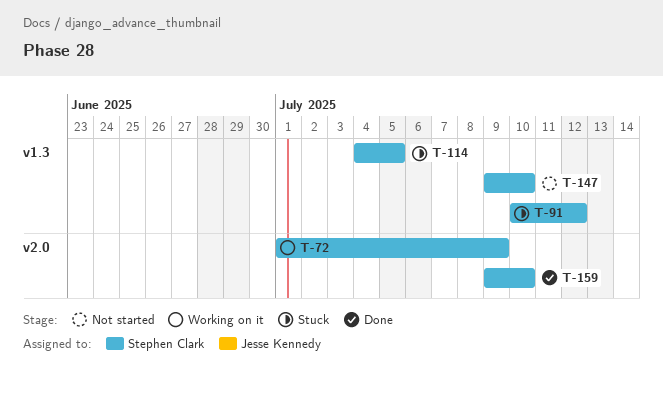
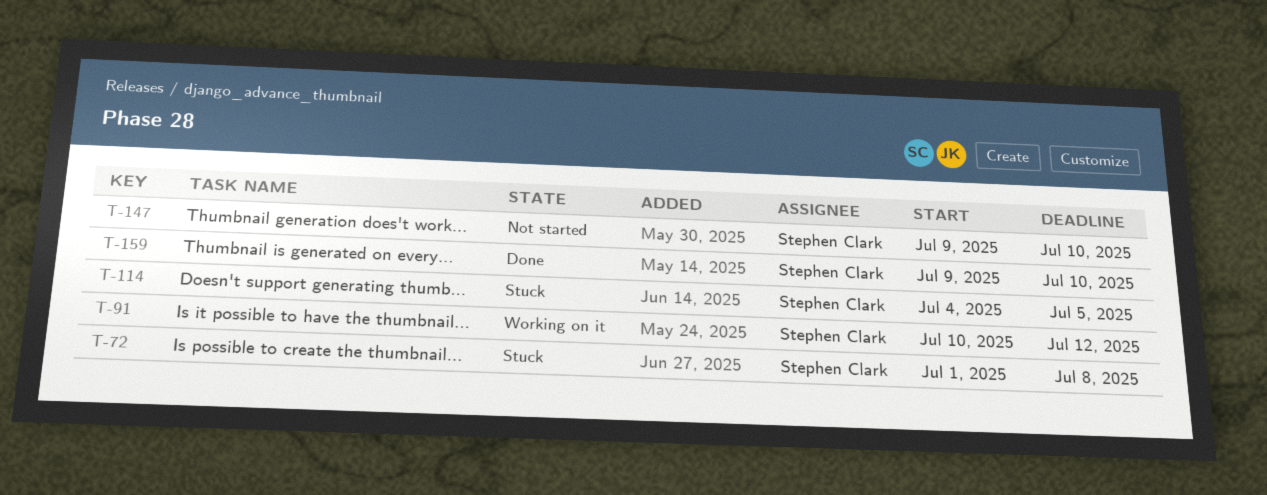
T-72, status: Working on it -> Stuck
T-72, due: Jul 9 -> Jul 8
T-91, status: Stuck -> Working on it

